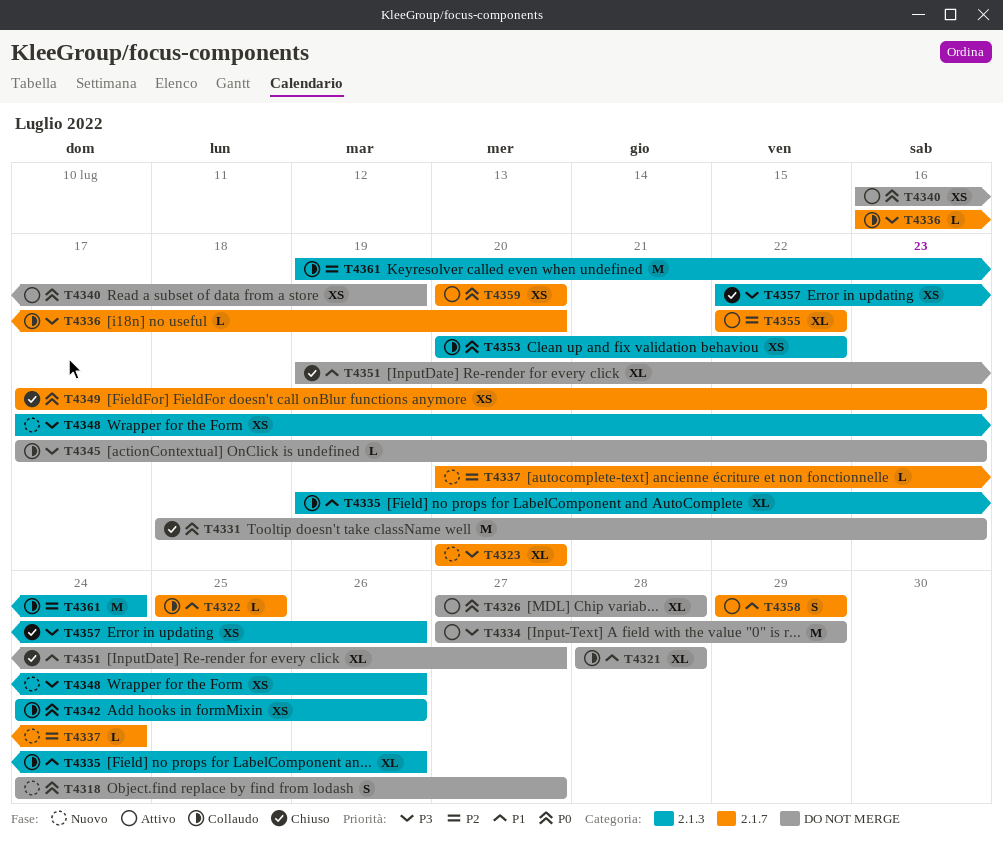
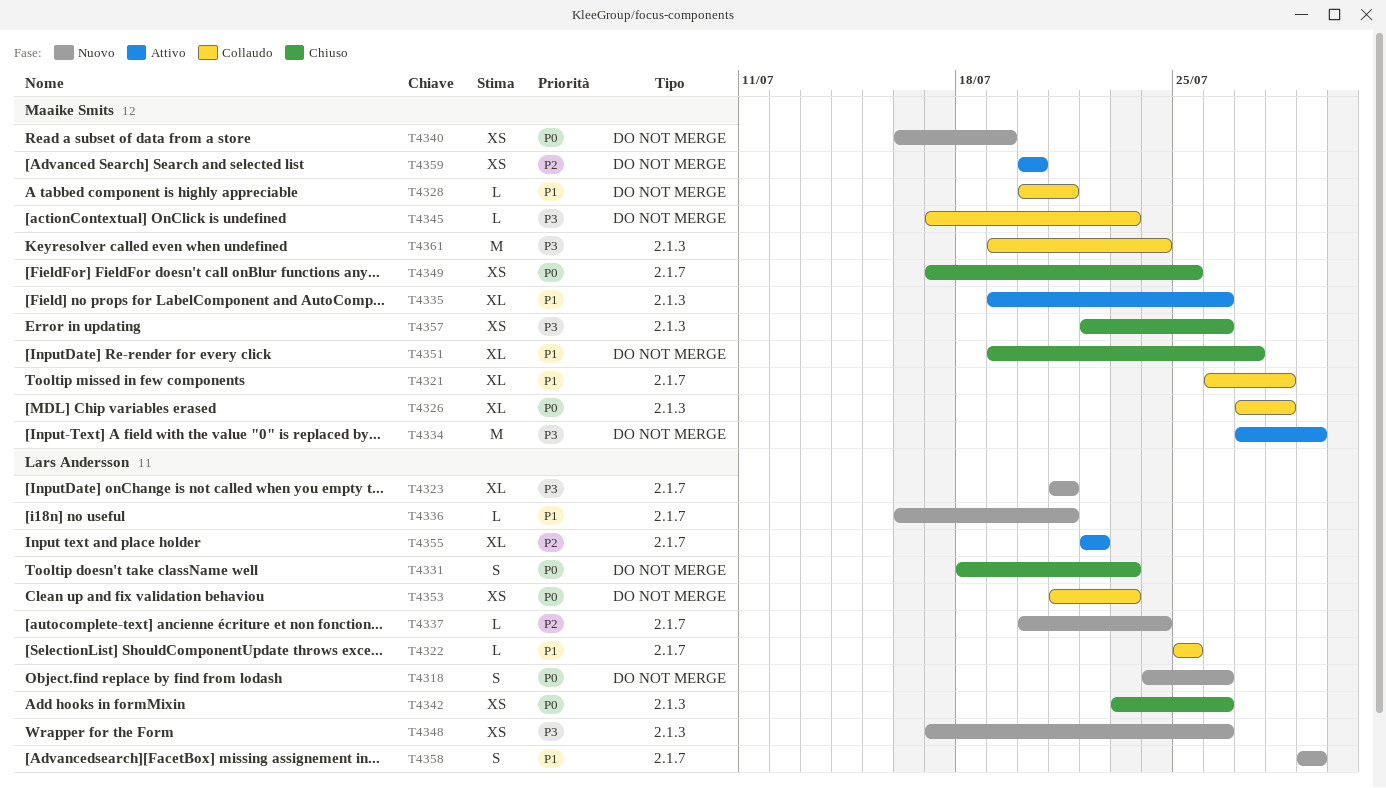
T4318, due: Jul 27 -> Jul 26
T4321, label: DO NOT MERGE -> 2.1.7
T4321, start: Jul 28 -> Jul 26
T4323, start: Jul 20 -> Jul 21
T4323, due: Jul 20 -> Jul 21
T4326, status: Attivo -> Collaudo
T4326, label: DO NOT MERGE -> 2.1.3
T4328: none -> present
T4331, estimate: M -> S
T4335, status: Collaudo -> Attivo
T4336, status: Collaudo -> Nuovo
T4336, priority: P3 -> P1
T4336, due: Jul 20 -> Jul 21
T4340, status: Attivo -> Nuovo
T4342, status: Collaudo -> Chiuso
T4342, start: Jul 24 -> Jul 23
T4349, due: Jul 23 -> Jul 25
T4353, label: 2.1.3 -> DO NOT MERGE
T4353, start: Jul 20 -> Jul 21
T4353, due: Jul 22 -> Jul 23
T4358, status: Attivo -> Nuovo
T4359, priority: P0 -> P2
T4359, label: 2.1.7 -> DO NOT MERGE
T4361, priority: P2 -> P3

